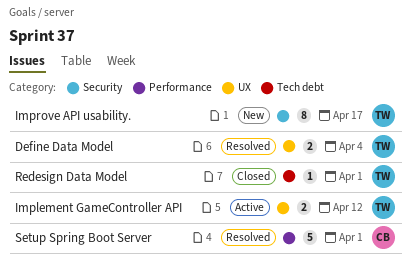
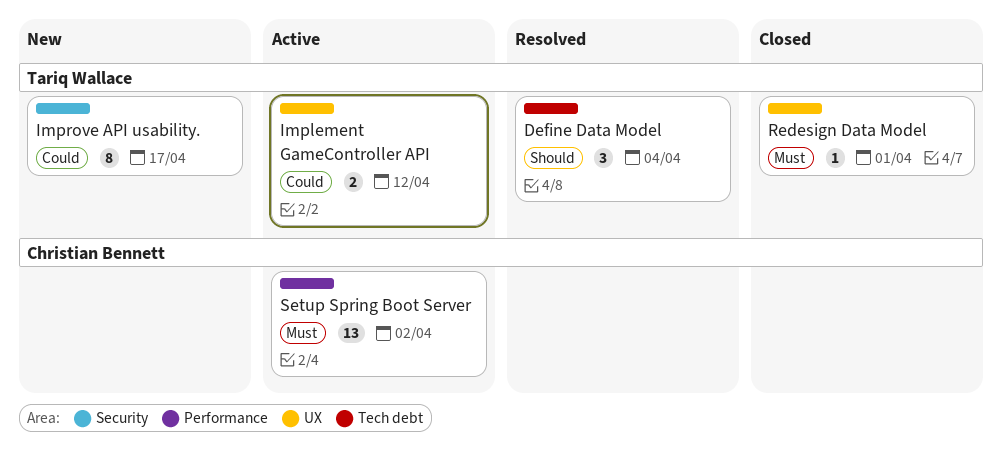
Define Data Model, label: UX -> Tech debt
Define Data Model, estimate: 2 -> 3
Redesign Data Model, label: Tech debt -> UX
Setup Spring Boot Server, status: Resolved -> Active
Setup Spring Boot Server, estimate: 5 -> 13
Setup Spring Boot Server, due: Apr 1 -> Apr 2

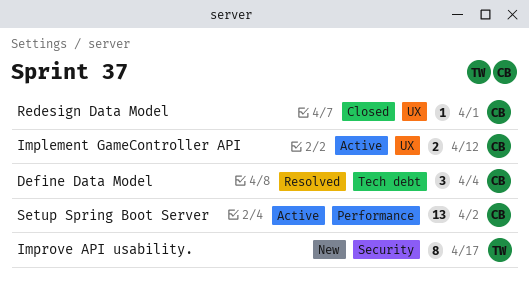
Define Data Model, owner: Tariq Wallace -> Christian Bennett
Implement GameController API, owner: Tariq Wallace -> Christian Bennett
Redesign Data Model, owner: Tariq Wallace -> Christian Bennett

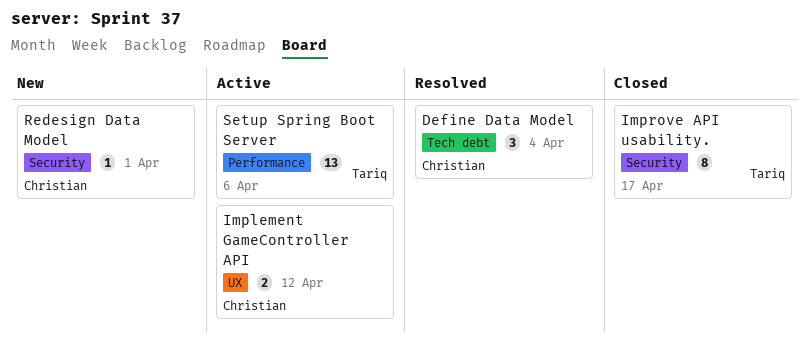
Improve API usability., status: New -> Closed
Redesign Data Model, status: Closed -> New
Redesign Data Model, label: UX -> Security
Setup Spring Boot Server, owner: Christian -> Tariq
Setup Spring Boot Server, due: Apr 2 -> Apr 6

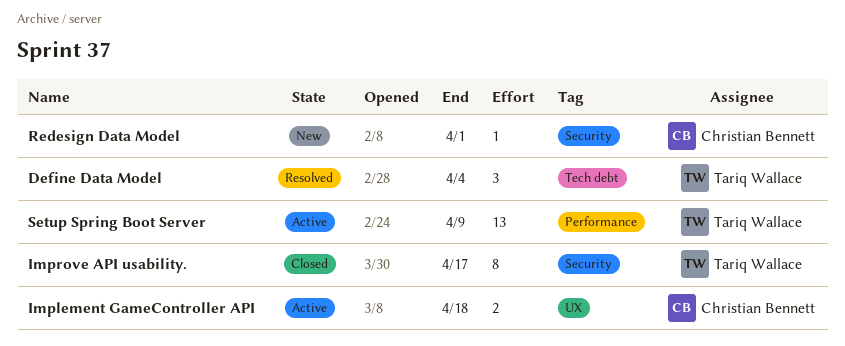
Define Data Model, owner: Christian Bennett -> Tariq Wallace
Implement GameController API, due: Apr 12 -> Apr 18
Setup Spring Boot Server, due: Apr 6 -> Apr 9

